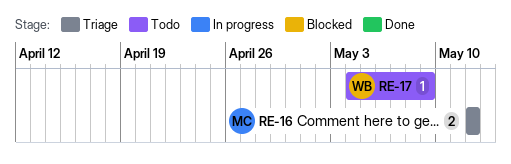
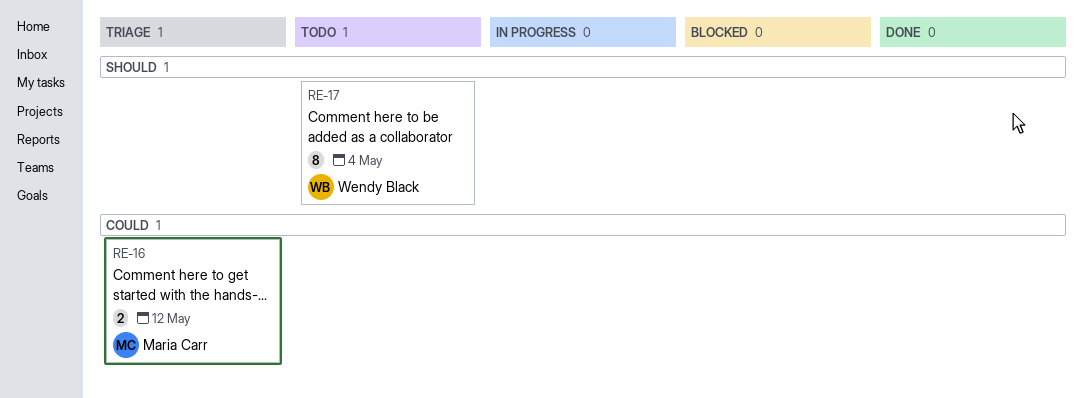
RE-17, estimate: 1 -> 8
RE-17, due: May 9 -> May 4

